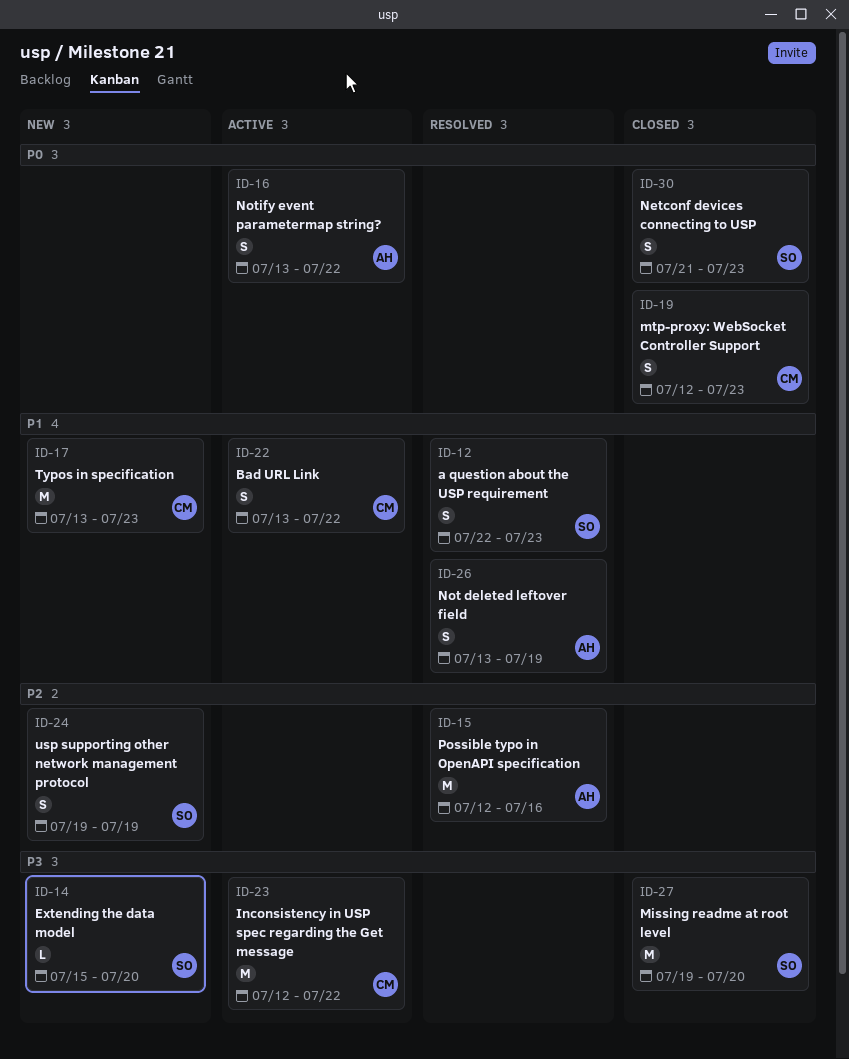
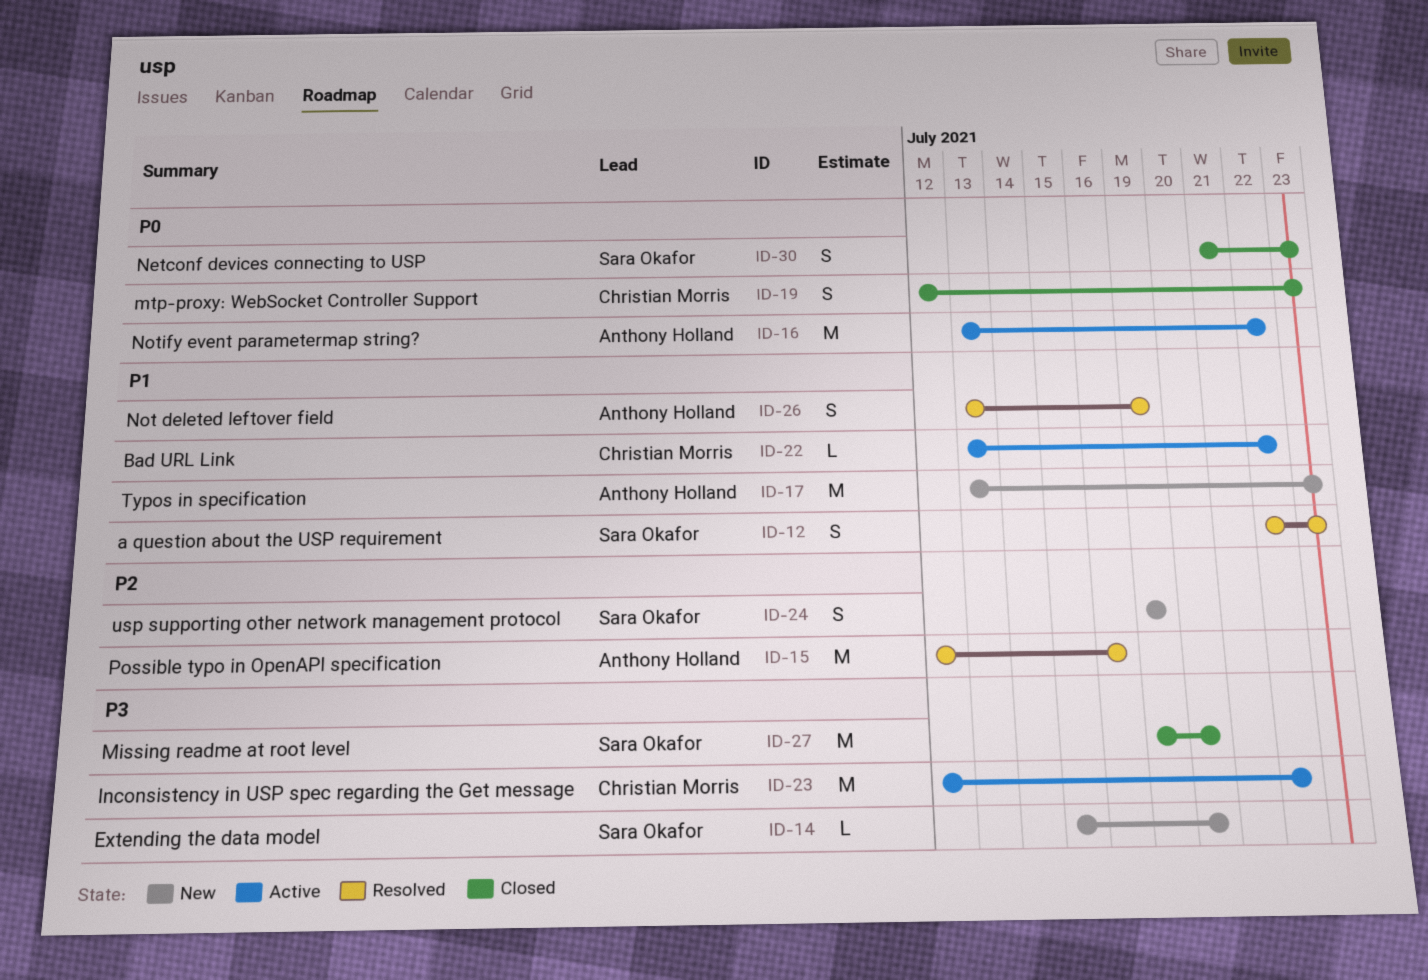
ID-16, estimate: S -> M
ID-17, owner: Christian Morris -> Anthony Holland
ID-22, estimate: S -> L

